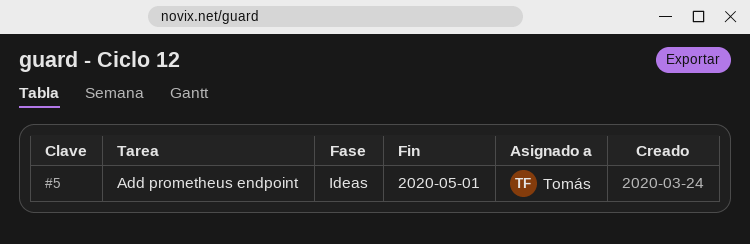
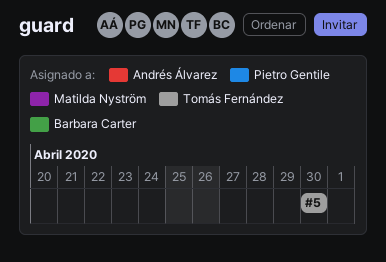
#5, due: May 1 -> Apr 30

